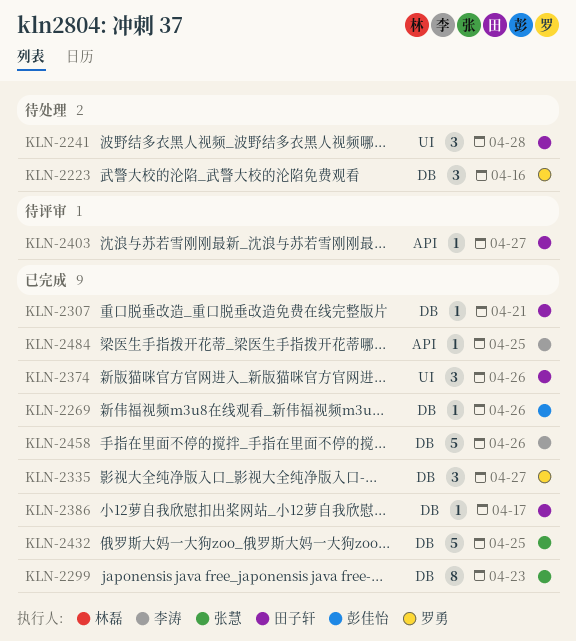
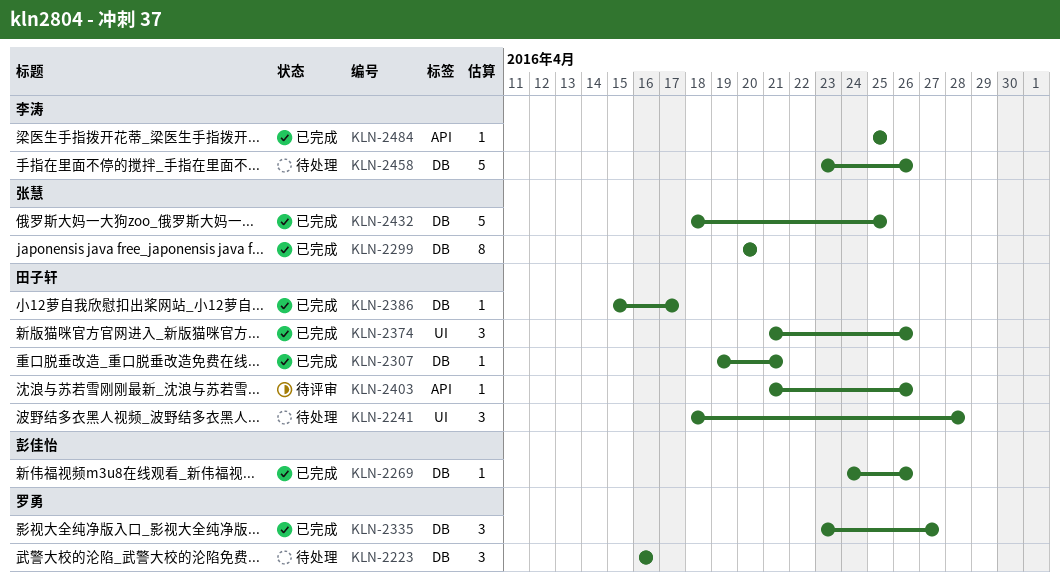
KLN-2299, due: Apr 23 -> Apr 20
KLN-2403, due: Apr 27 -> Apr 26
KLN-2458, status: 已完成 -> 待处理

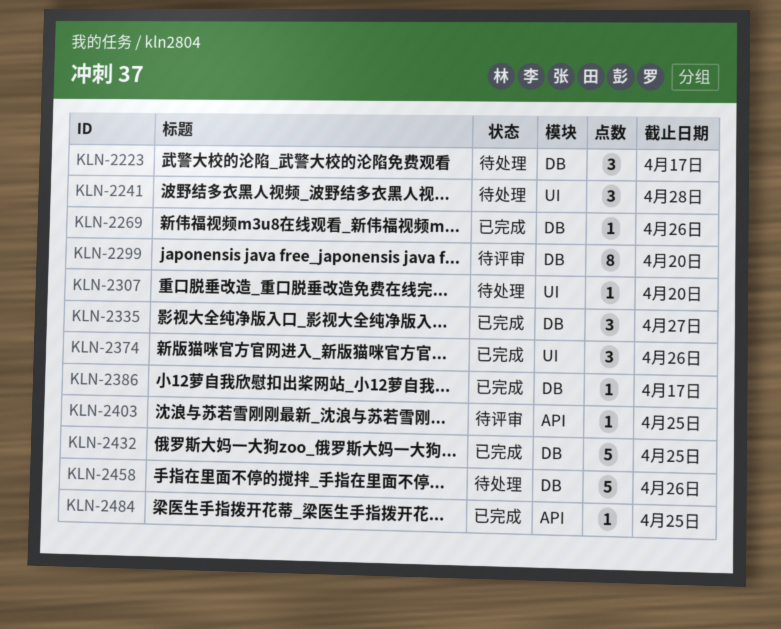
KLN-2223, due: Apr 16 -> Apr 17
KLN-2299, status: 已完成 -> 待评审
KLN-2307, status: 已完成 -> 待处理
KLN-2307, label: DB -> UI
KLN-2307, due: Apr 21 -> Apr 20
KLN-2403, due: Apr 26 -> Apr 25

